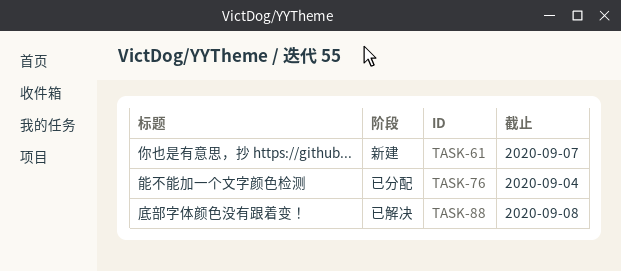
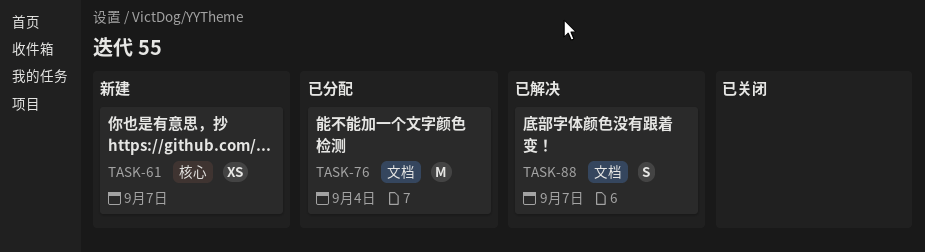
TASK-88, due: Sep 8 -> Sep 7

